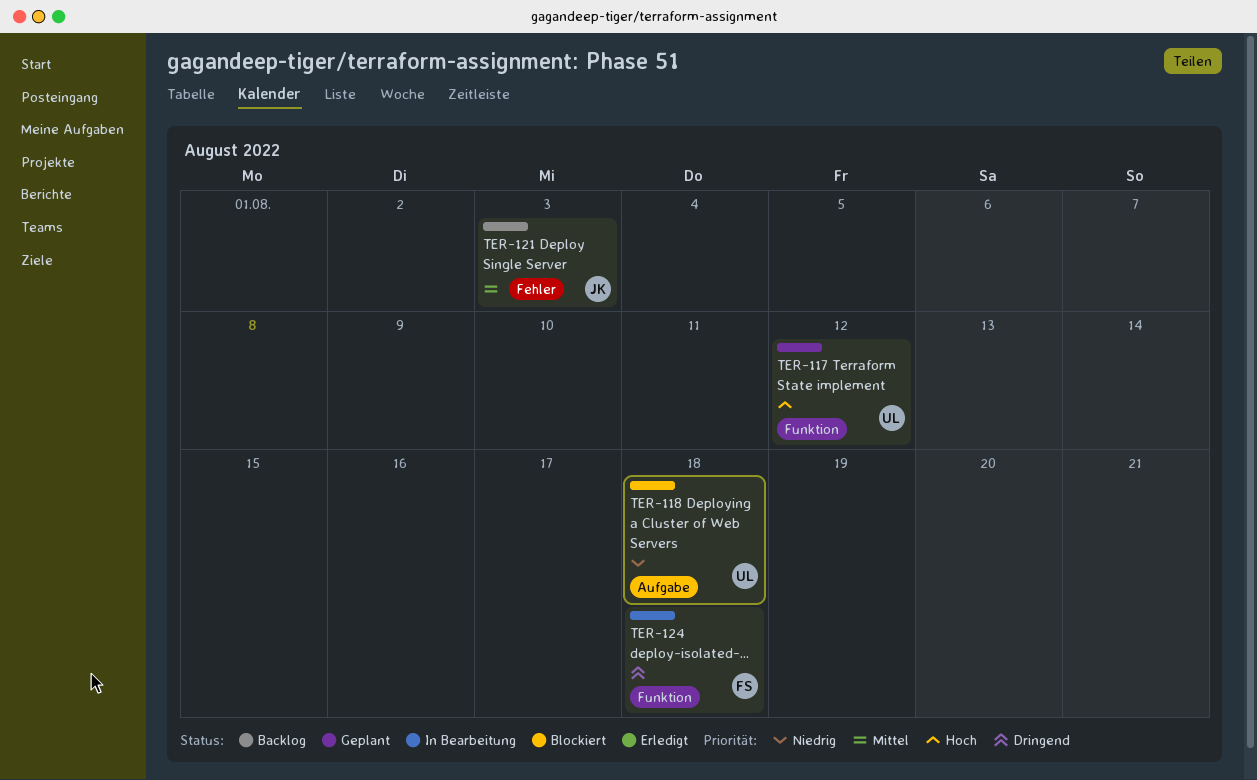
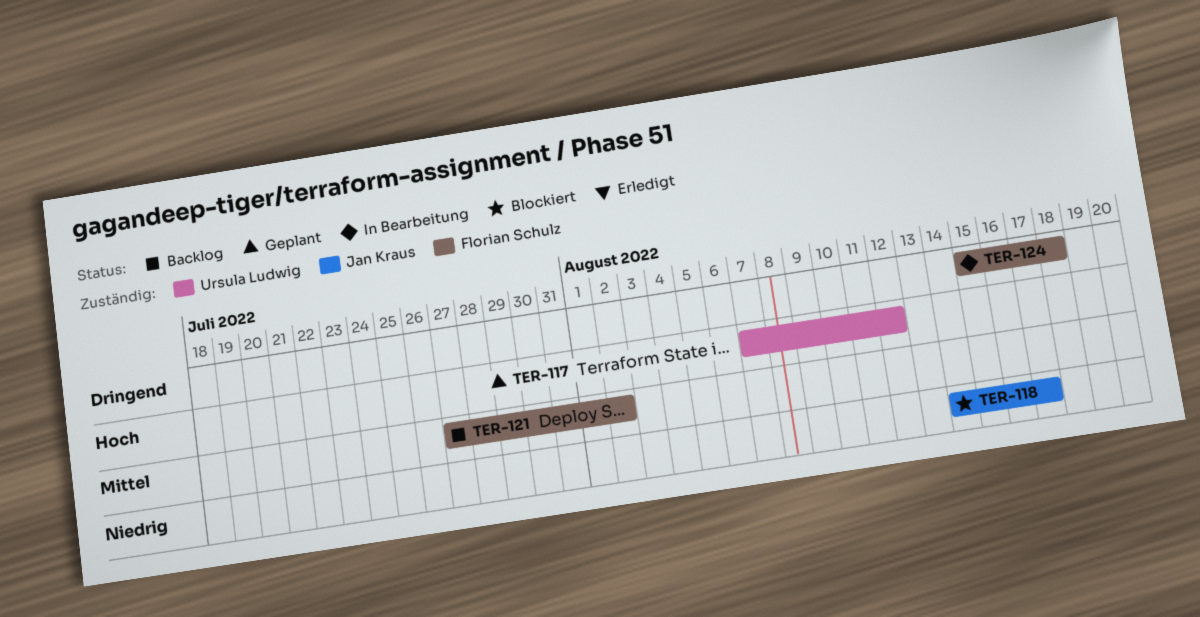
TER-118, owner: Ursula Ludwig -> Jan Kraus
TER-118, due: Aug 18 -> Aug 17
TER-121, owner: Jan Kraus -> Florian Schulz
TER-121, due: Aug 3 -> Aug 2

